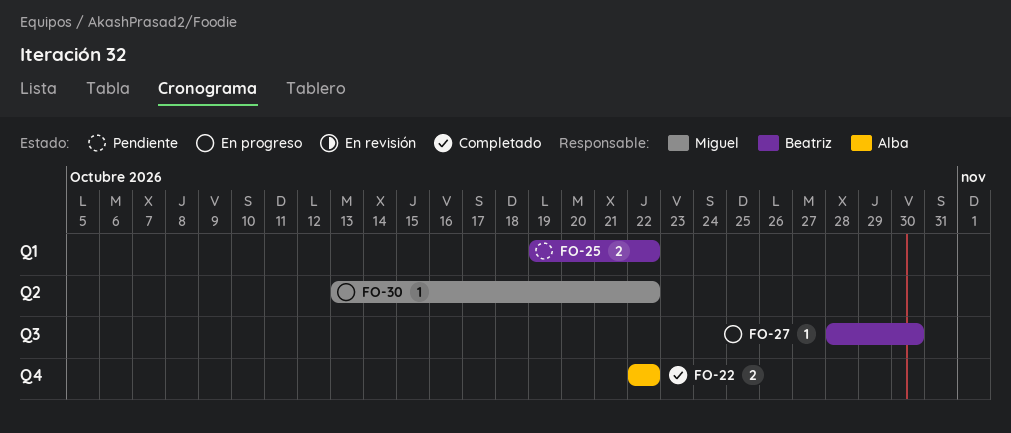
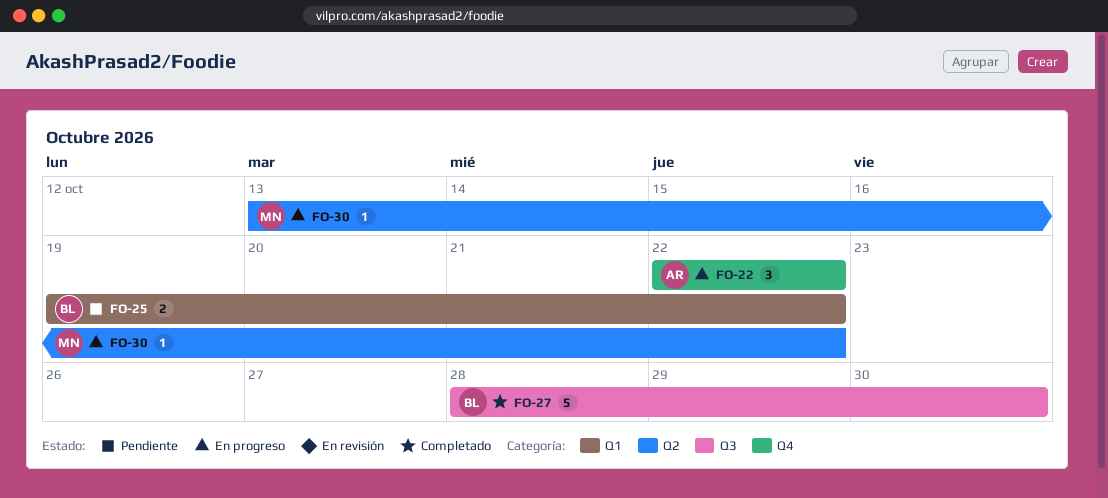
FO-22, status: Completado -> En progreso
FO-22, estimate: 2 -> 3
FO-27, status: En progreso -> Completado
FO-27, estimate: 1 -> 5

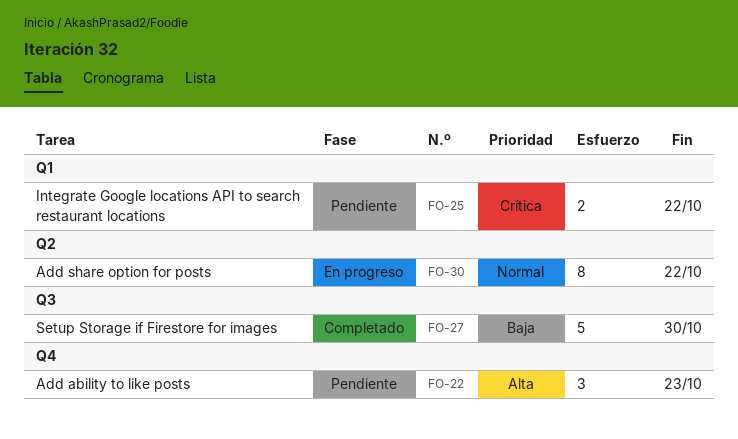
FO-22, status: En progreso -> Pendiente
FO-22, due: Oct 22 -> Oct 23
FO-30, estimate: 1 -> 8

